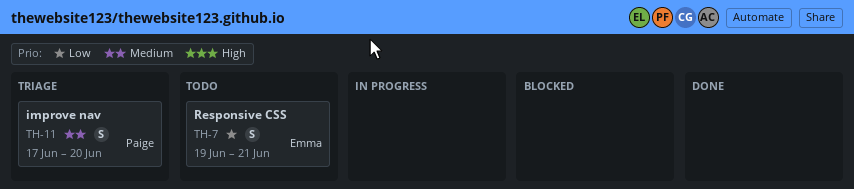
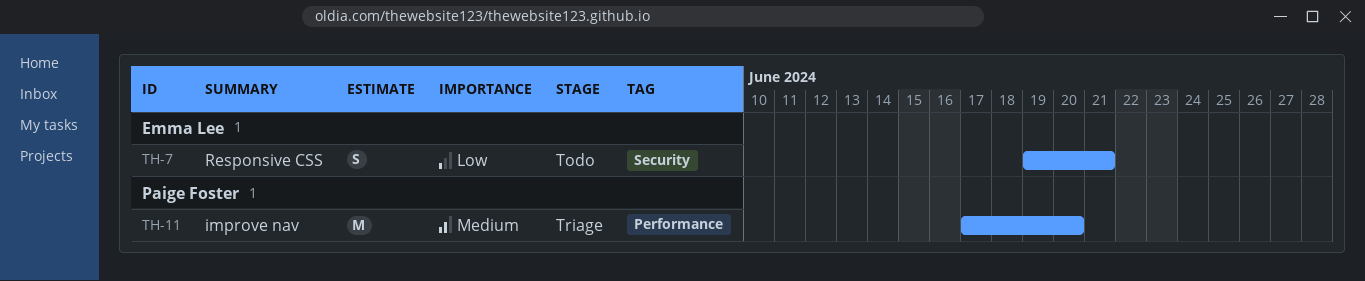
TH-11, estimate: S -> M

